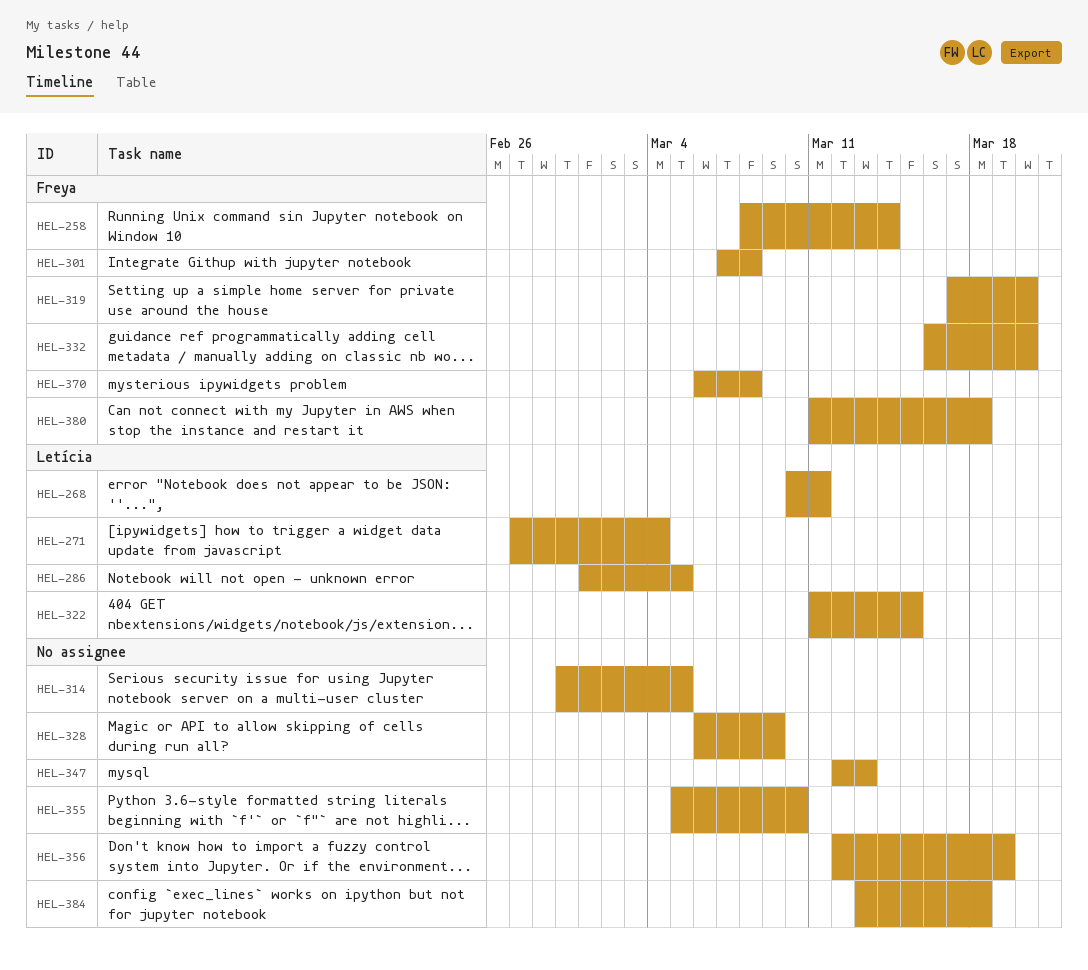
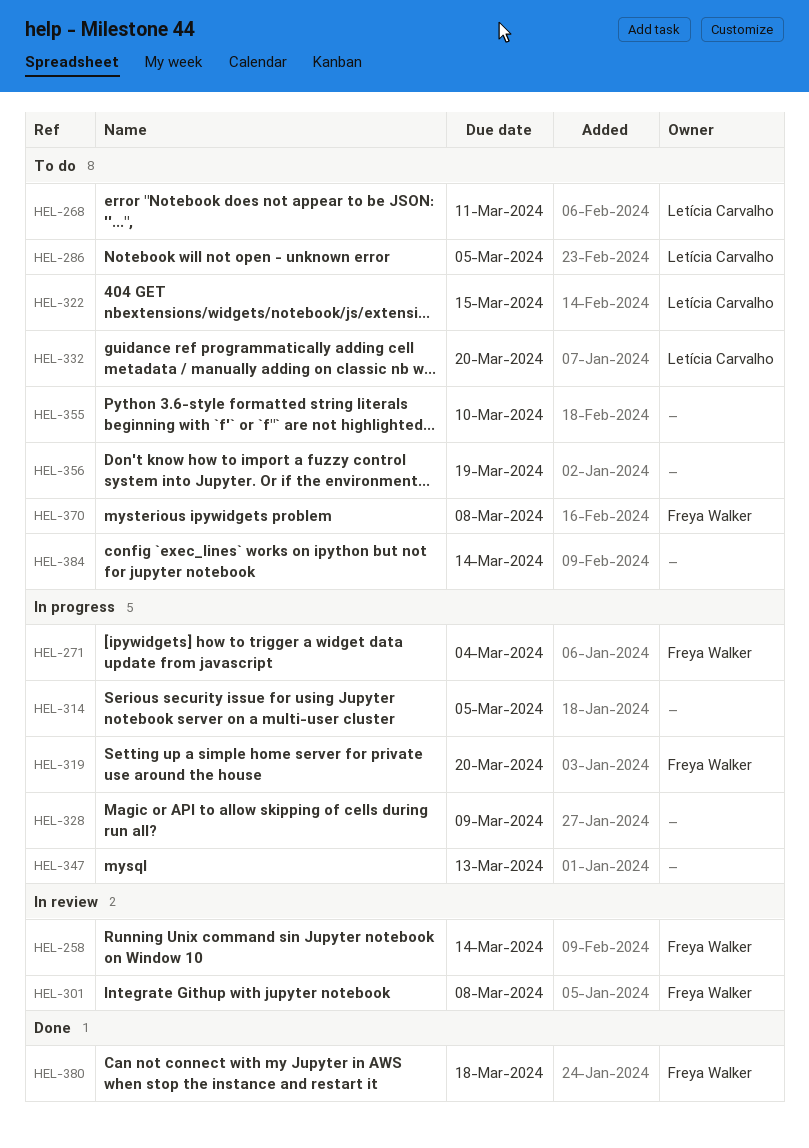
HEL-271, owner: Letícia Carvalho -> Freya Walker
HEL-332, owner: Freya Walker -> Letícia Carvalho
HEL-384, due: Mar 18 -> Mar 14

